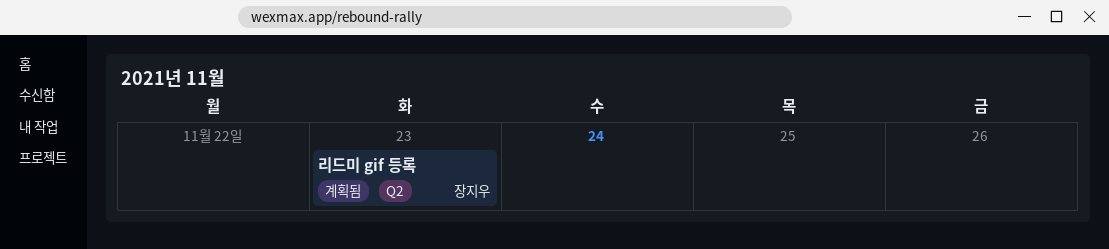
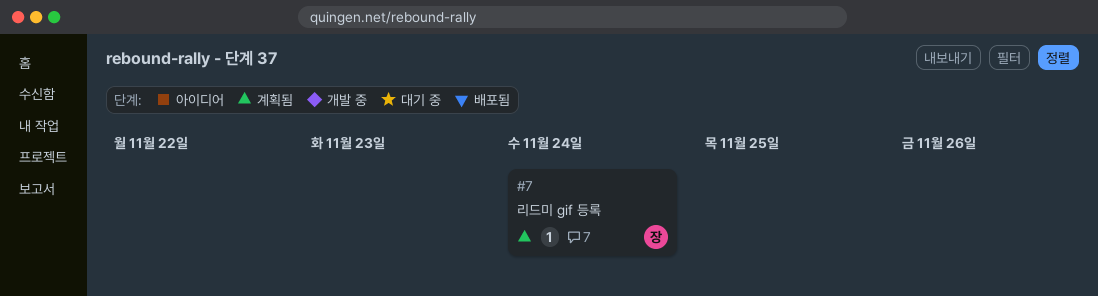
리드미 gif 등록, due: Nov 23 -> Nov 24

